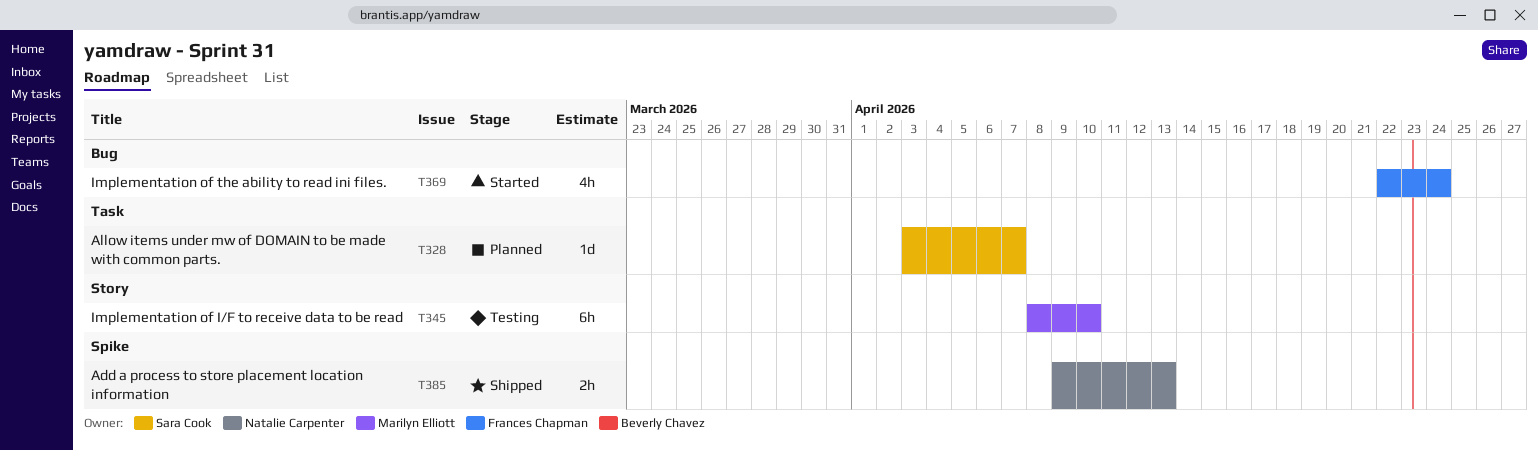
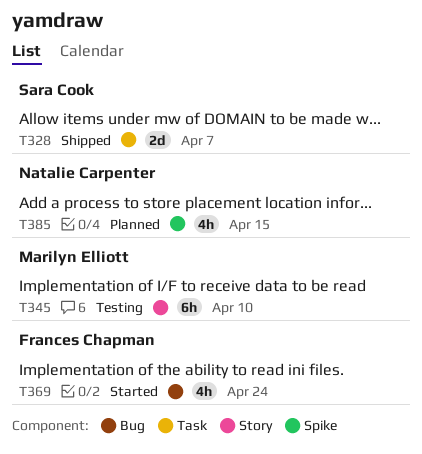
T328, status: Planned -> Shipped
T328, estimate: 1d -> 2d
T385, status: Shipped -> Planned
T385, estimate: 2h -> 4h
T385, due: Apr 13 -> Apr 15

